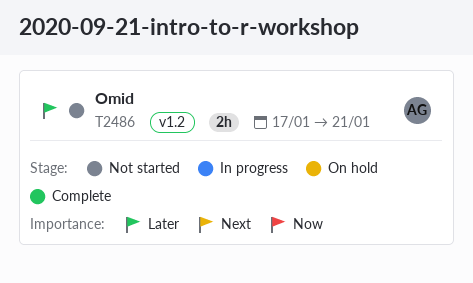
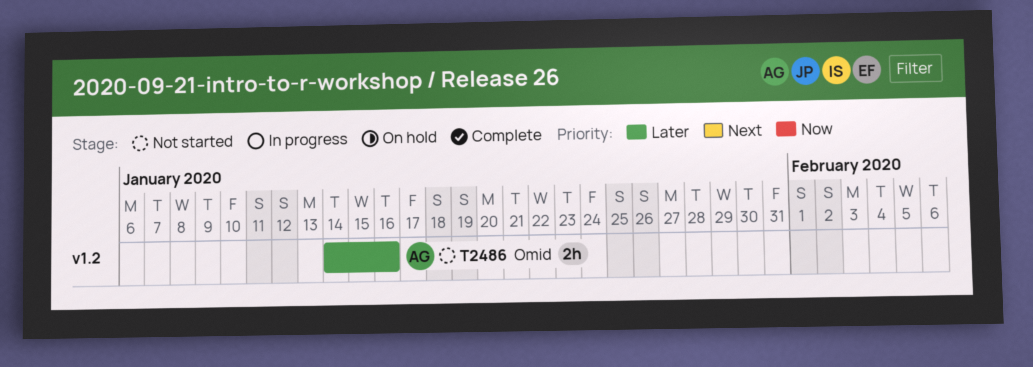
T2486, start: Jan 17 -> Jan 14
T2486, due: Jan 21 -> Jan 16

